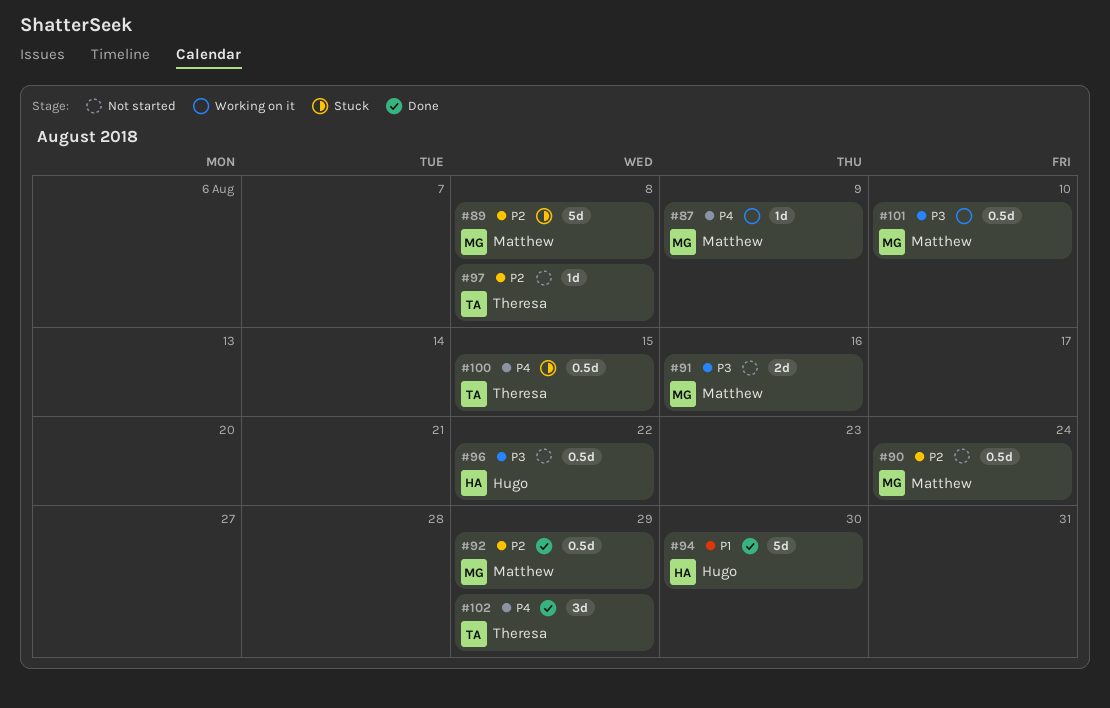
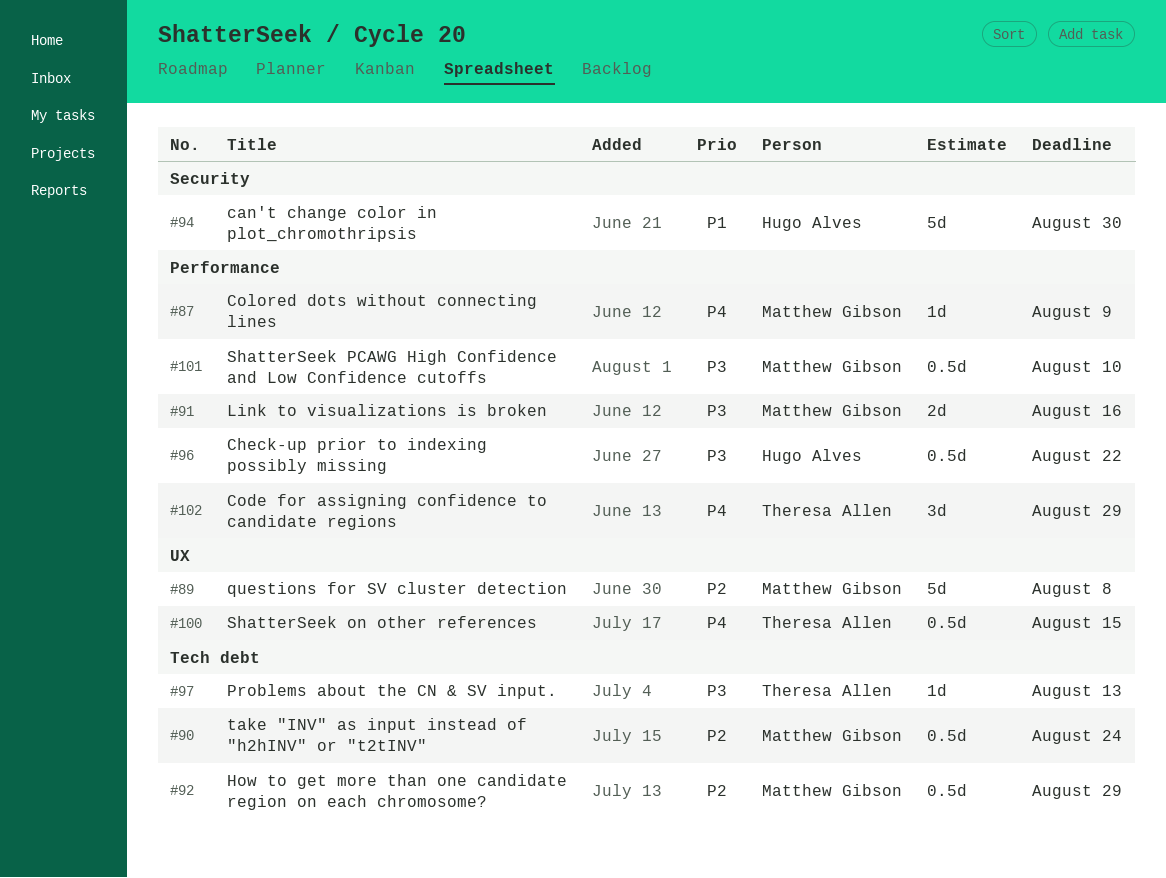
#97, priority: P2 -> P3
#97, due: Aug 8 -> Aug 13

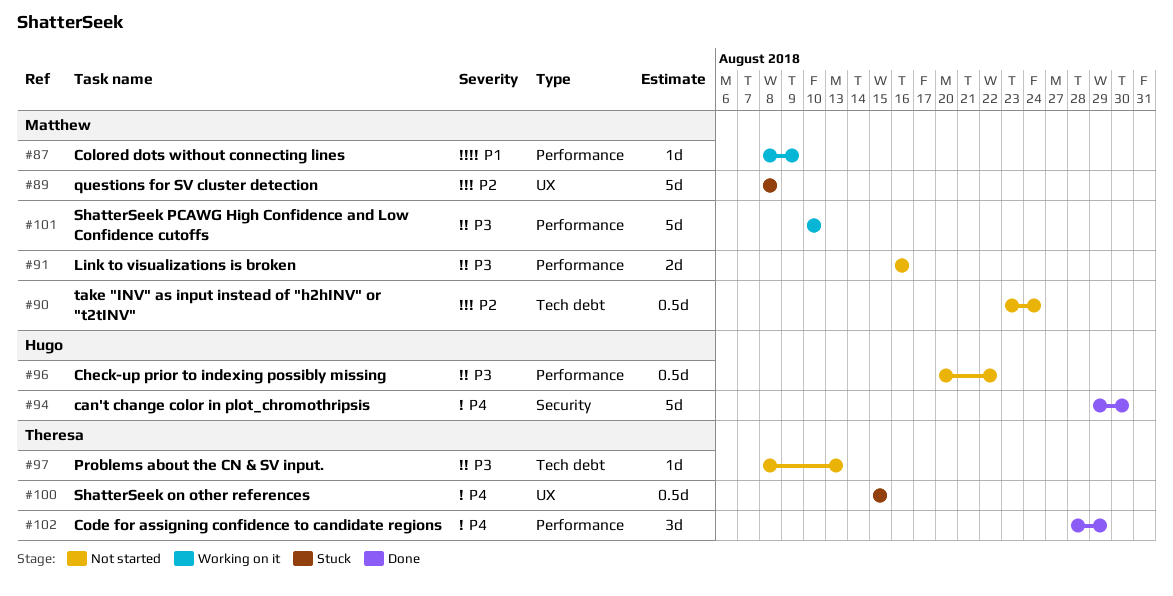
#87, priority: P4 -> P1
#92: present -> none
#94, priority: P1 -> P4
#101, estimate: 0.5d -> 5d

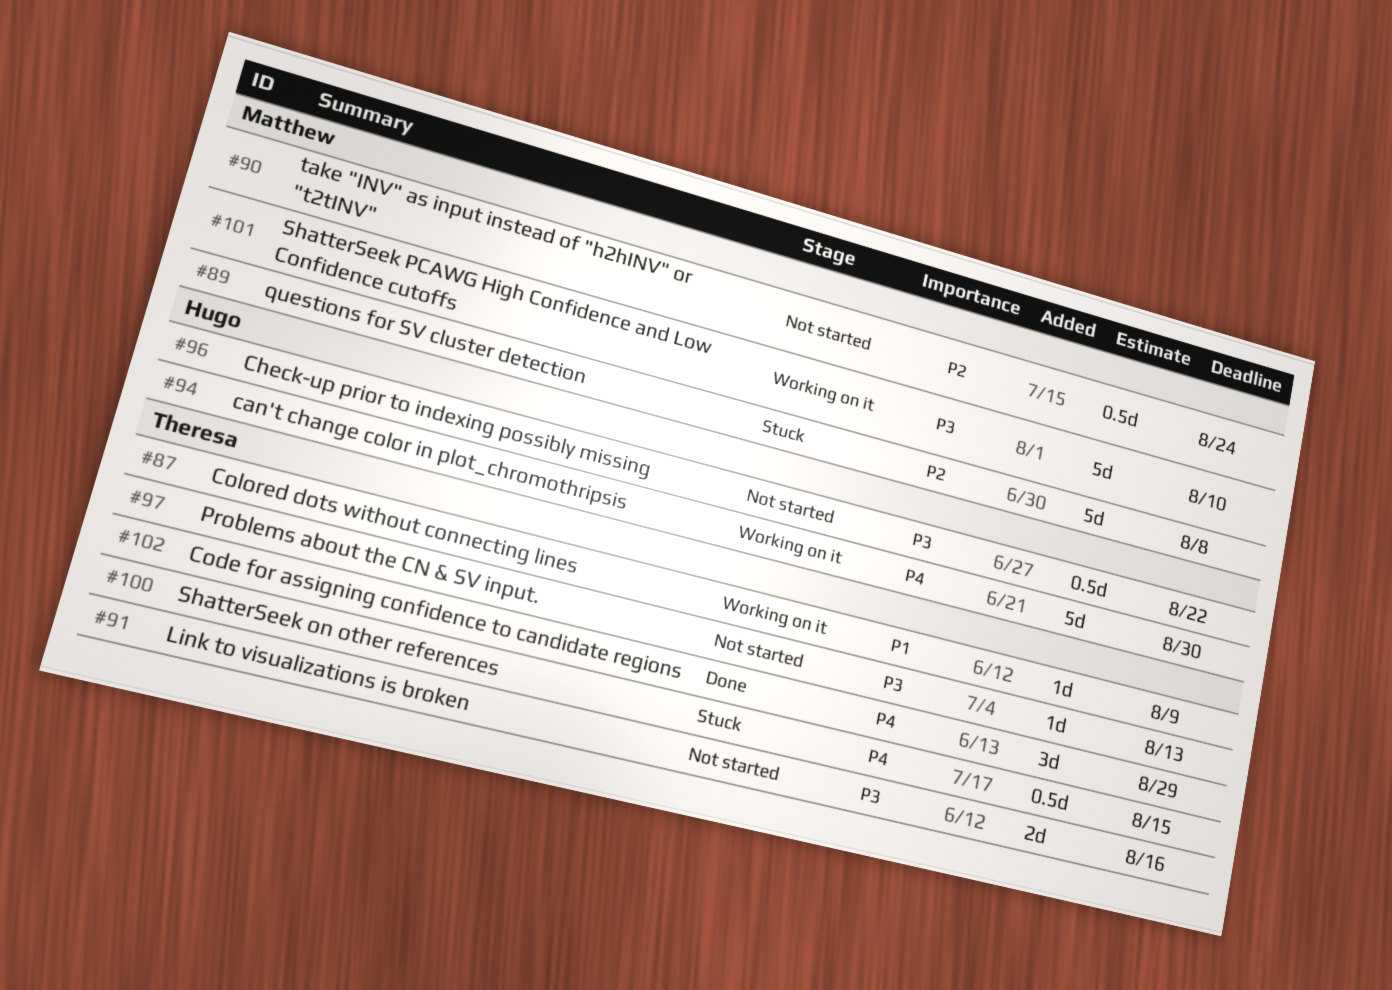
#87, owner: Matthew -> Theresa
#91, owner: Matthew -> Theresa
#94, status: Done -> Working on it

